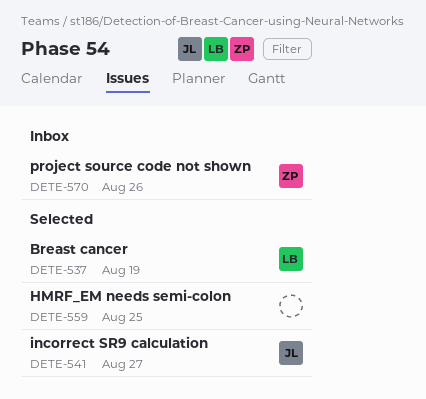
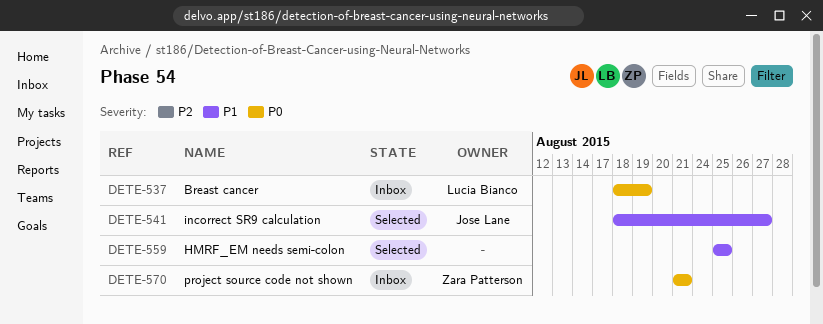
DETE-537, status: Selected -> Inbox
DETE-570, due: Aug 26 -> Aug 21

